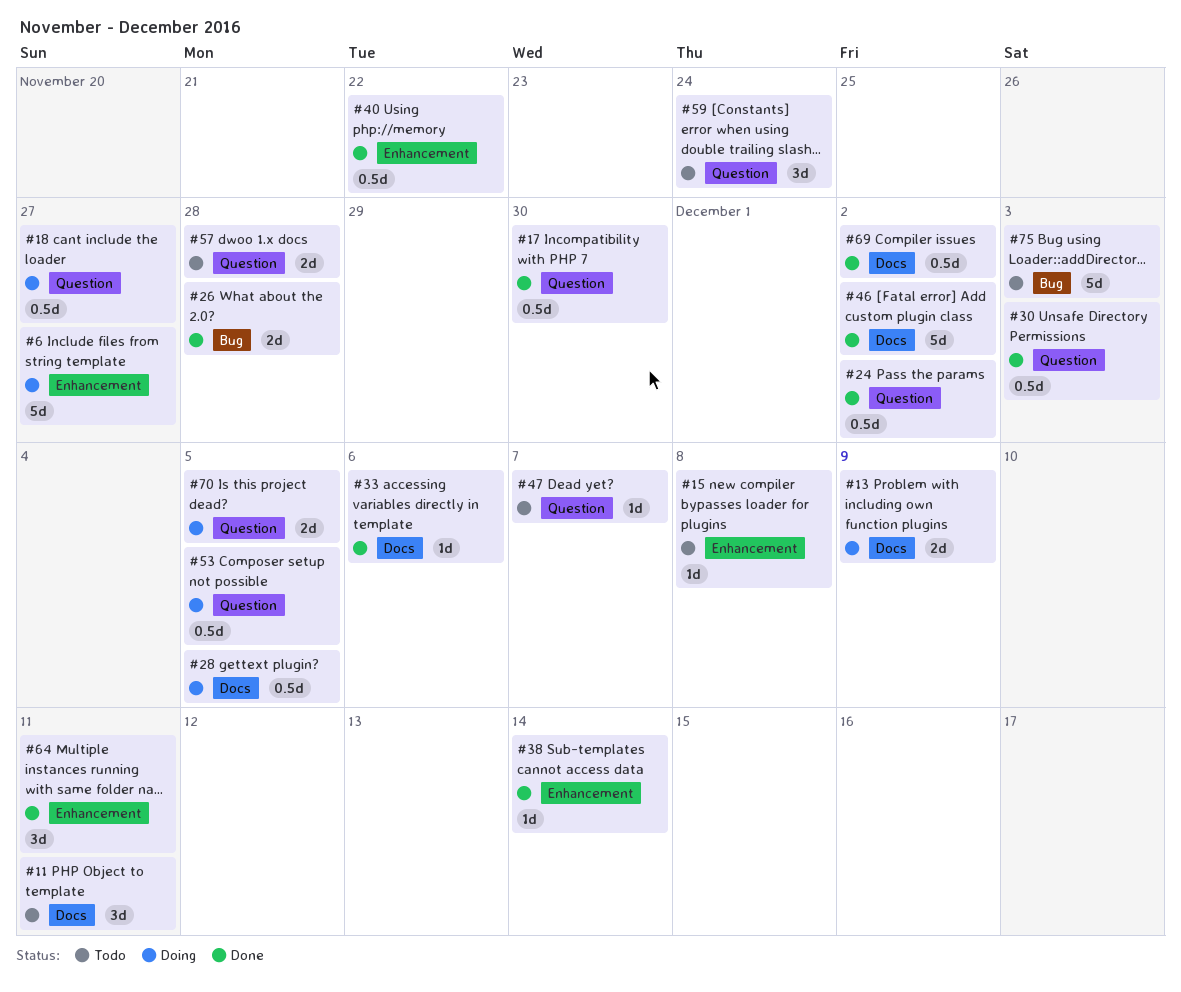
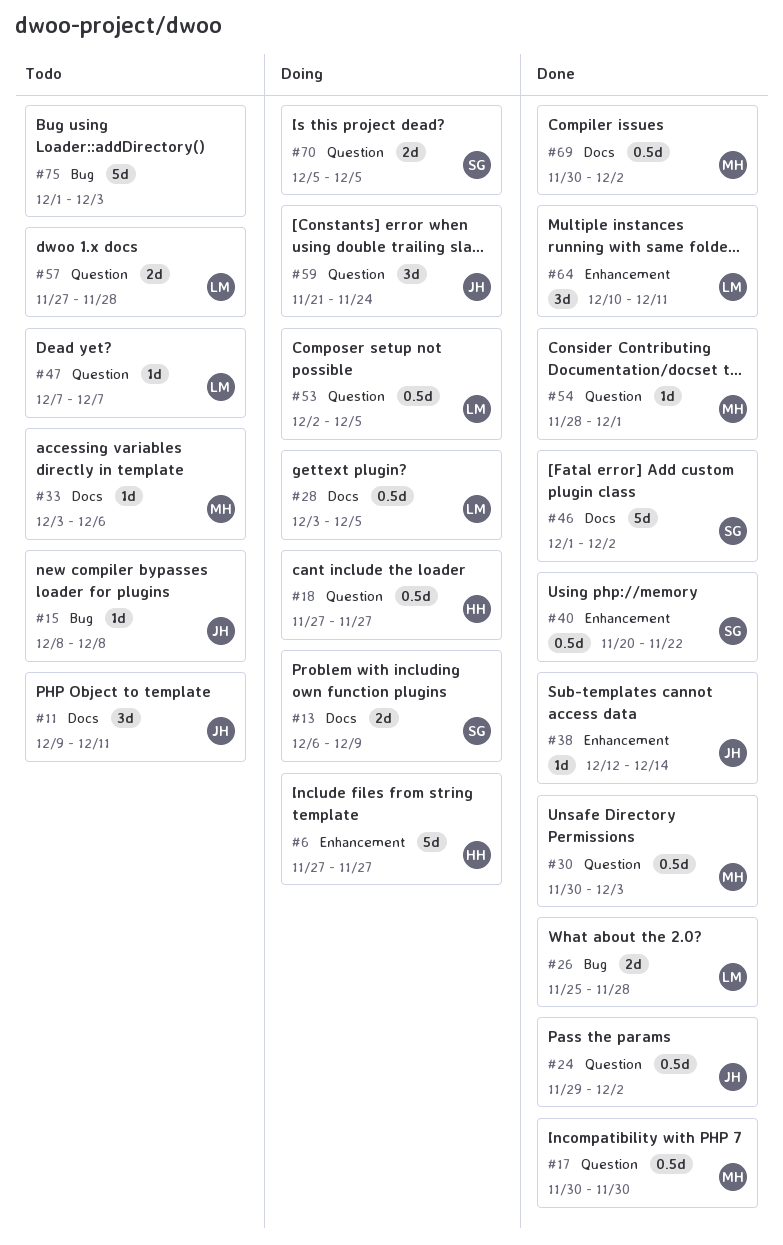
#15, label: Enhancement -> Bug
#33, status: Done -> Todo
#54: none -> present
#59, status: Todo -> Doing

